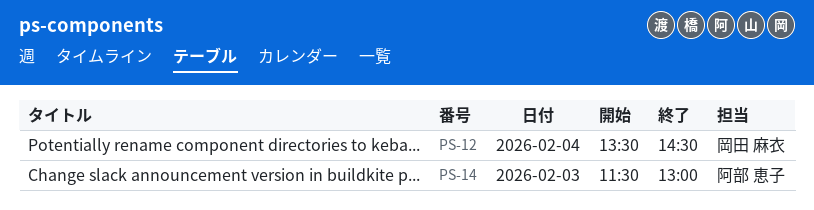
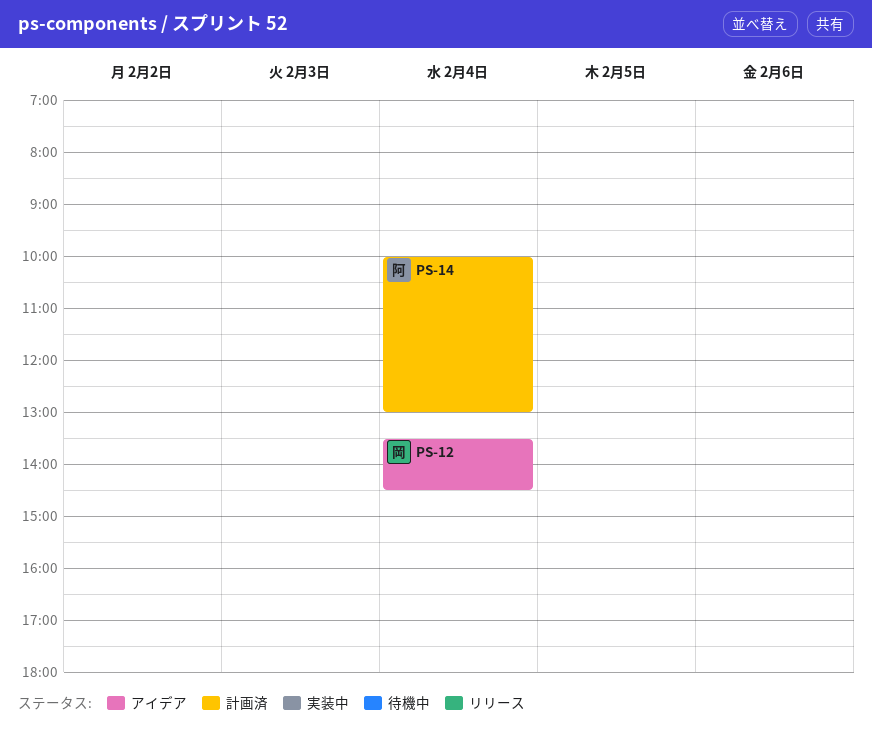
PS-14, day: Feb 3 -> Feb 4
PS-14, begins: 11:30 -> 10:00

